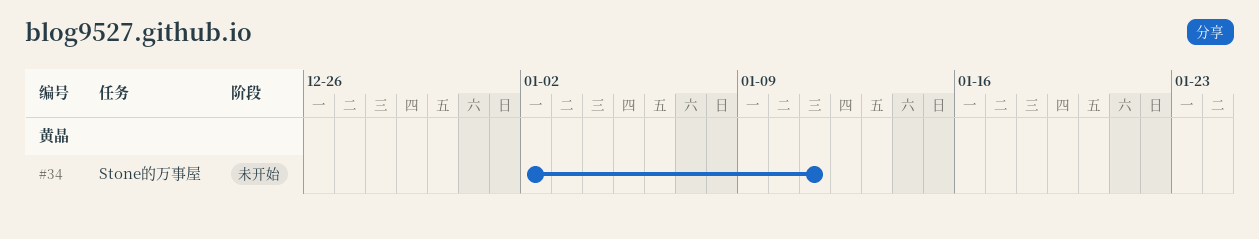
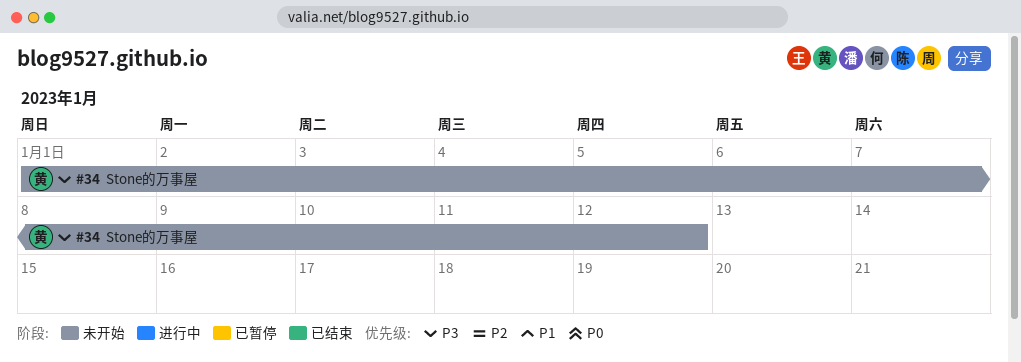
#34, start: Jan 2 -> Jan 1
#34, due: Jan 11 -> Jan 12

